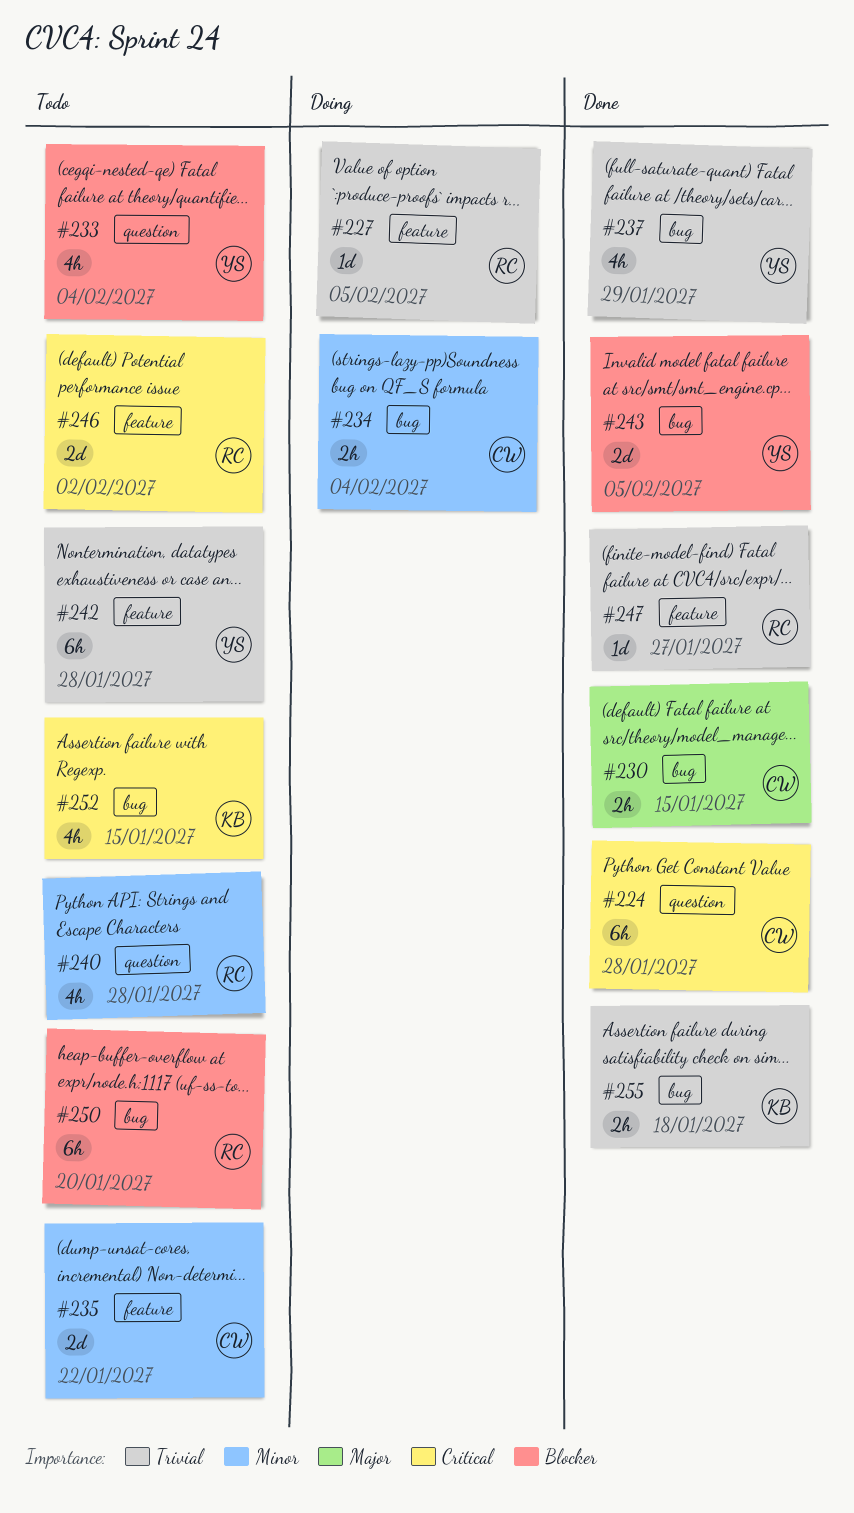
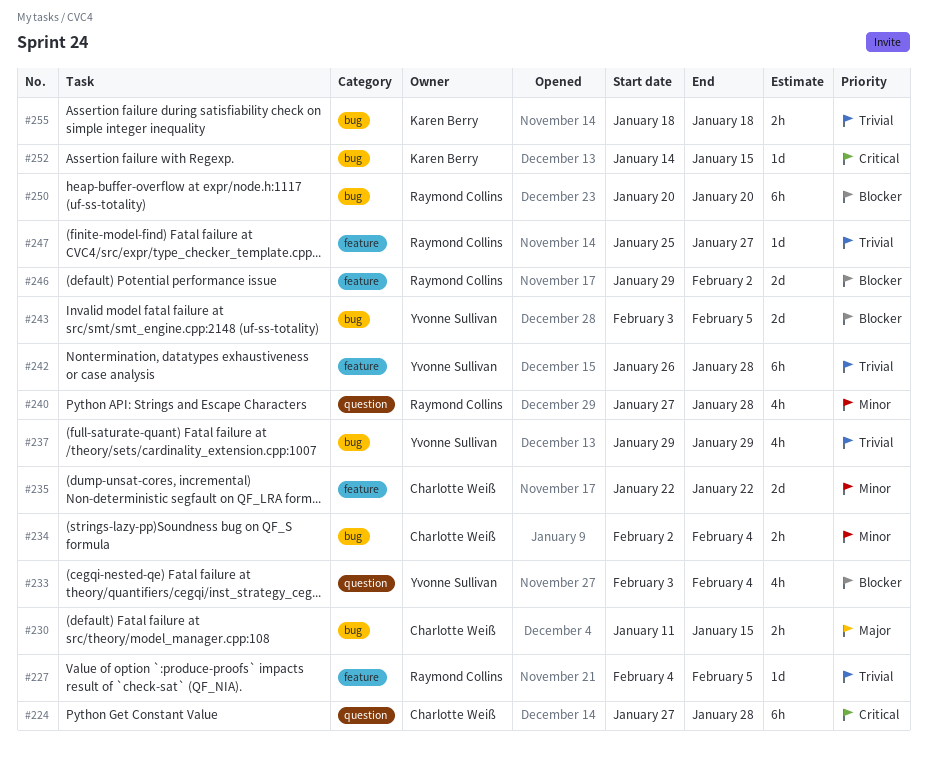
#246, priority: Critical -> Blocker
#252, estimate: 4h -> 1d

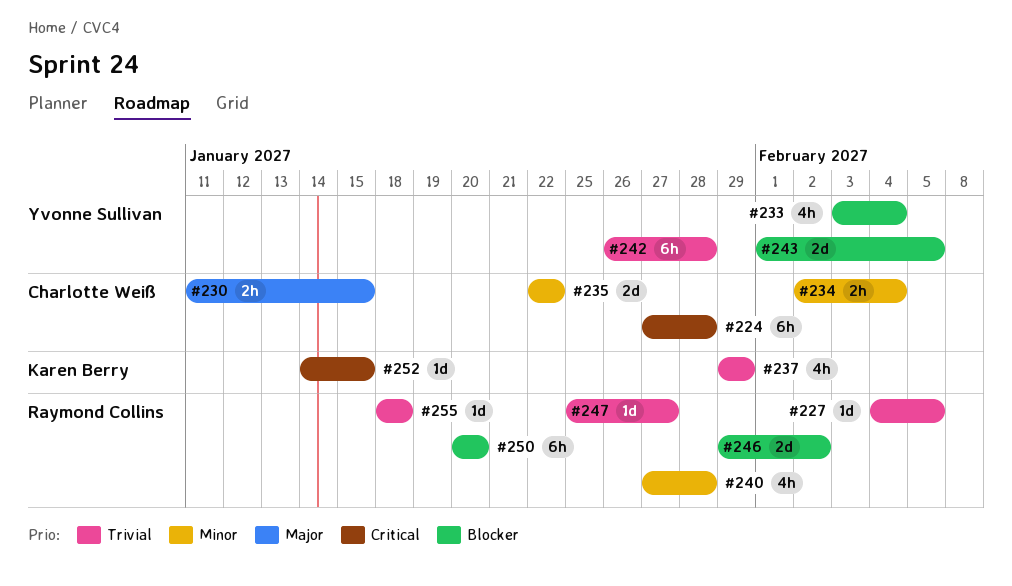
#237, owner: Yvonne Sullivan -> Karen Berry
#243, start: Feb 3 -> Feb 1
#255, owner: Karen Berry -> Raymond Collins
#255, estimate: 2h -> 1d

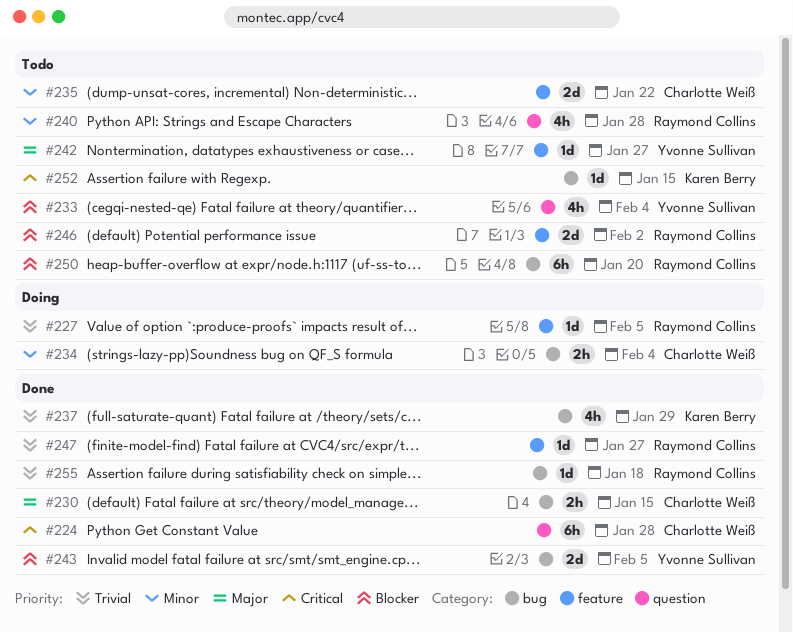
#242, priority: Trivial -> Major
#242, estimate: 6h -> 1d
#242, due: Jan 28 -> Jan 27

